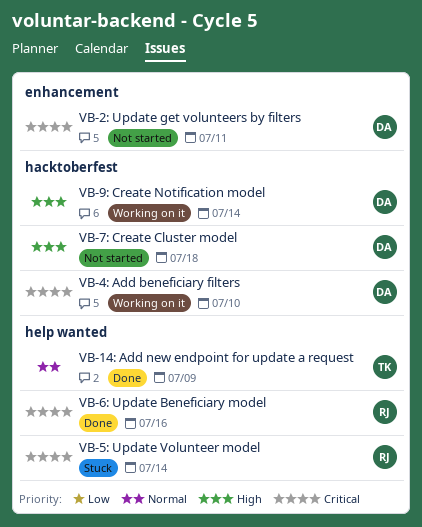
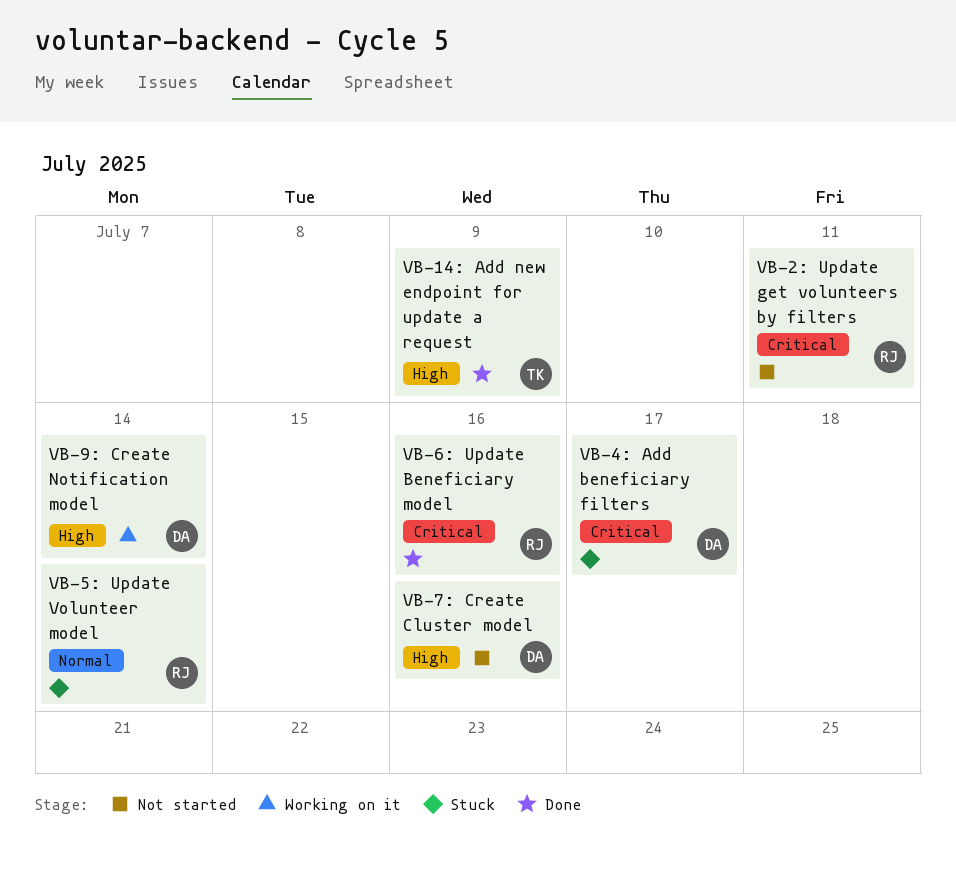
VB-14: Add new endpoint for update a request, priority: Normal -> High
VB-2: Update get volunteers by filters, owner: DA -> RJ
VB-4: Add beneficiary filters, status: Working on it -> Stuck
VB-4: Add beneficiary filters, due: Jul 10 -> Jul 17
VB-5: Update Volunteer model, priority: Critical -> Normal
VB-7: Create Cluster model, due: Jul 18 -> Jul 16

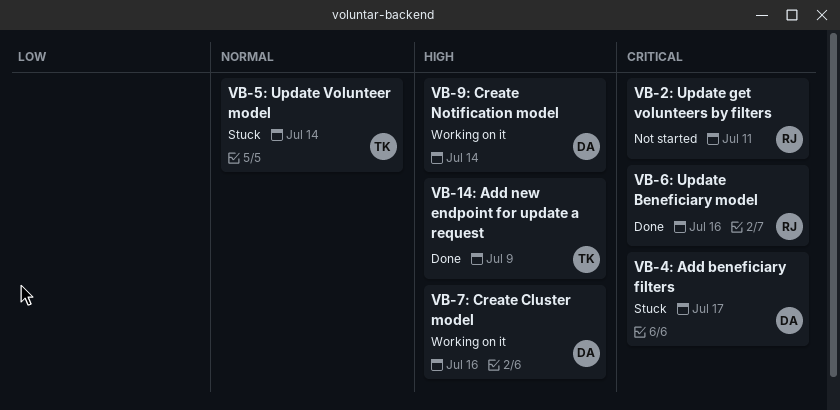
VB-5: Update Volunteer model, owner: RJ -> TK
VB-7: Create Cluster model, status: Not started -> Working on it

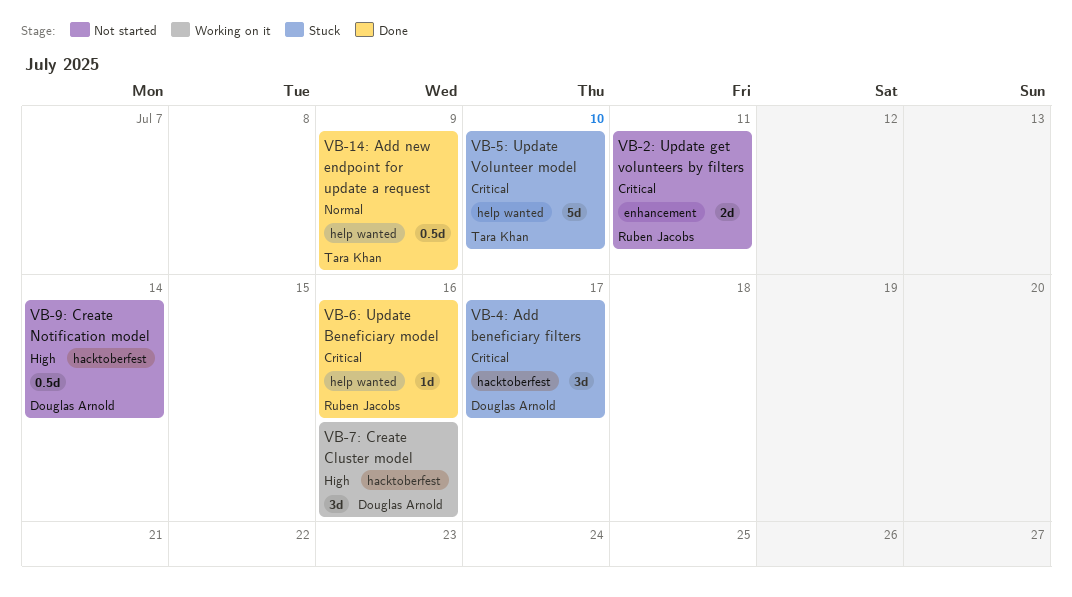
VB-14: Add new endpoint for update a request, priority: High -> Normal
VB-5: Update Volunteer model, priority: Normal -> Critical
VB-5: Update Volunteer model, due: Jul 14 -> Jul 10
VB-9: Create Notification model, status: Working on it -> Not started

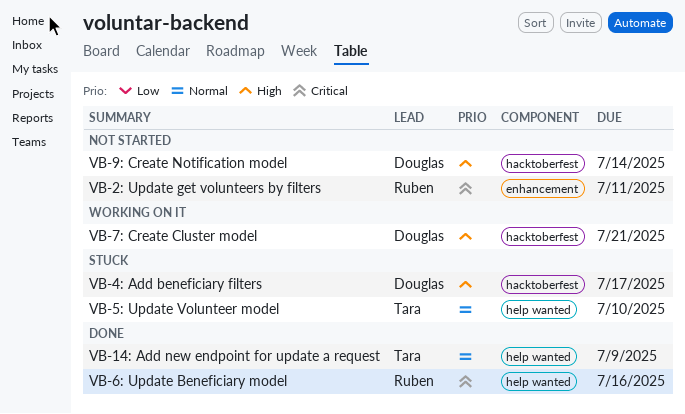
VB-4: Add beneficiary filters, priority: Critical -> High
VB-5: Update Volunteer model, priority: Critical -> Normal
VB-7: Create Cluster model, due: Jul 16 -> Jul 21

